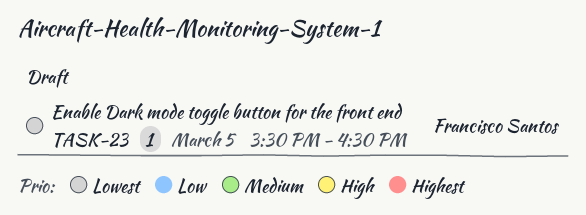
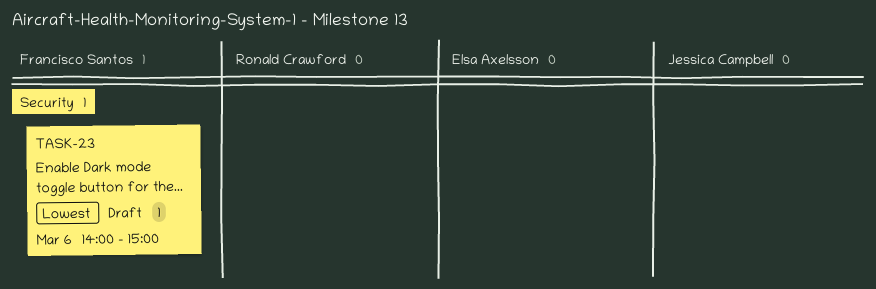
TASK-23, day: Mar 5 -> Mar 6
TASK-23, begins: 15:30 -> 14:00
TASK-23, ends: 16:30 -> 15:00

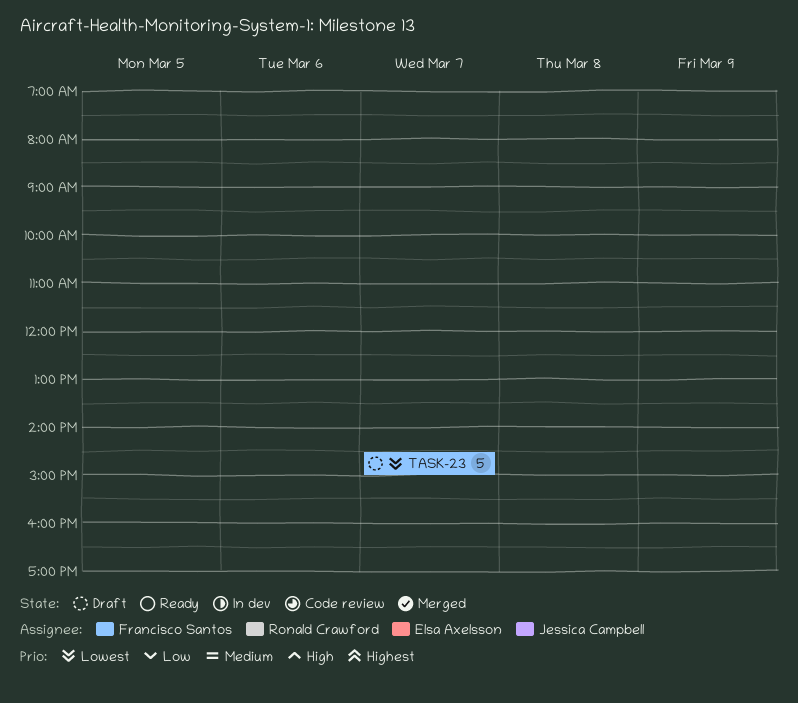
TASK-23, estimate: 1 -> 5
TASK-23, day: Mar 6 -> Mar 7
TASK-23, begins: 14:00 -> 14:30

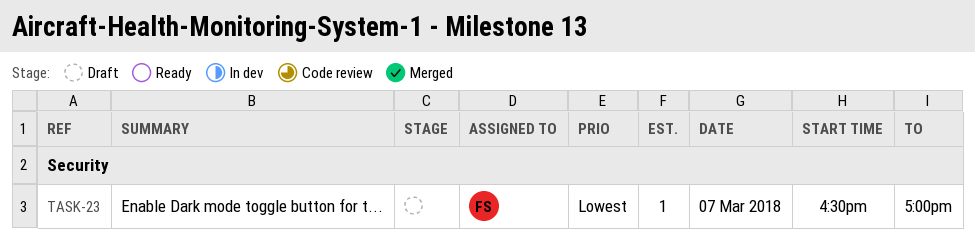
TASK-23, estimate: 5 -> 1
TASK-23, begins: 14:30 -> 16:30
TASK-23, ends: 15:00 -> 17:00

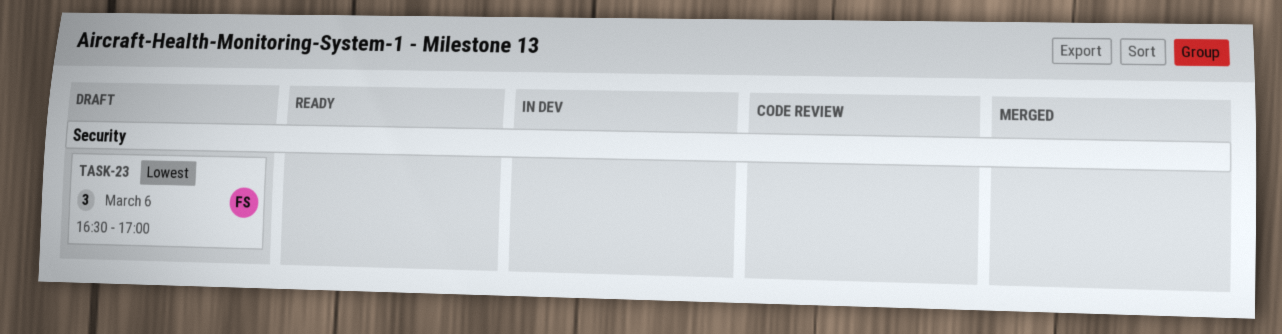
TASK-23, estimate: 1 -> 3
TASK-23, day: Mar 7 -> Mar 6

